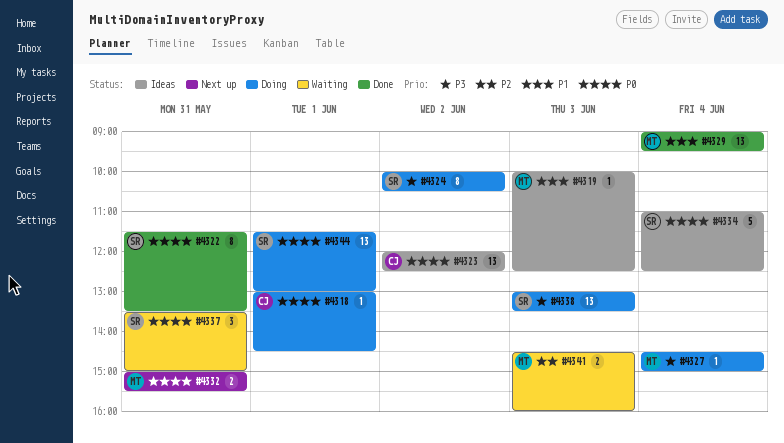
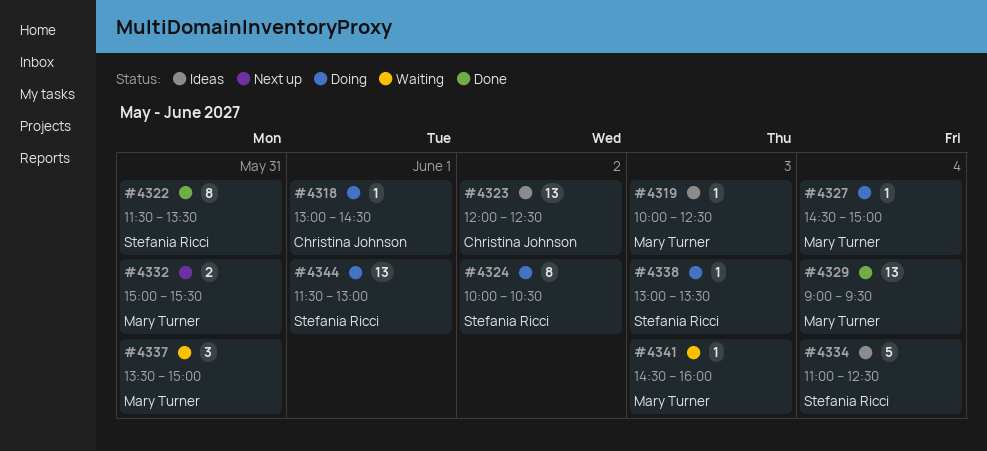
#4337, owner: Stefania Ricci -> Mary Turner
#4338, estimate: 13 -> 1
#4341, estimate: 2 -> 1

